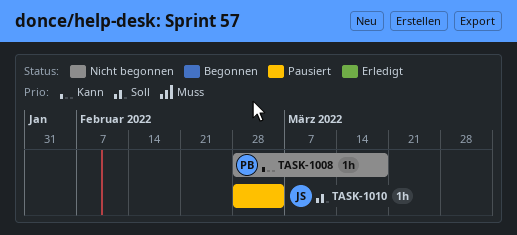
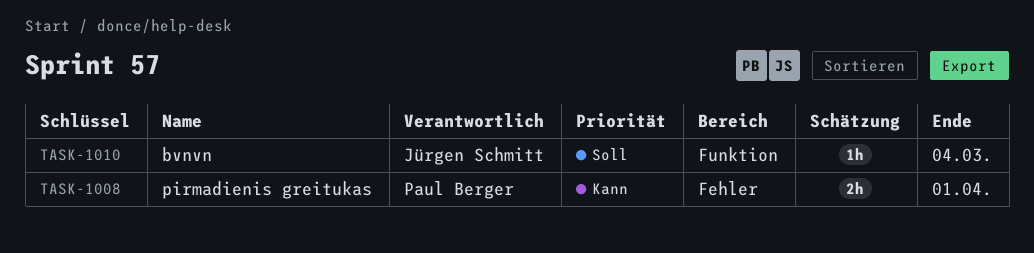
TASK-1008, estimate: 1h -> 2h
TASK-1008, due: Mar 18 -> Apr 1

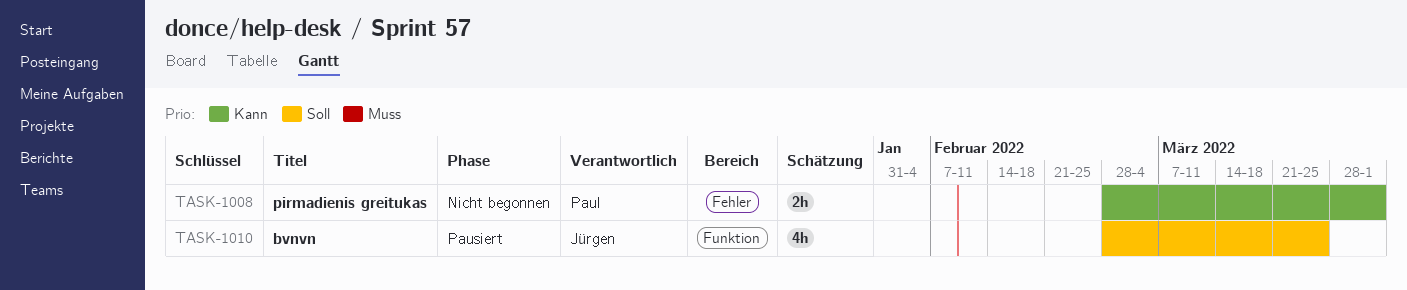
TASK-1010, estimate: 1h -> 4h
TASK-1010, due: Mar 4 -> Mar 25

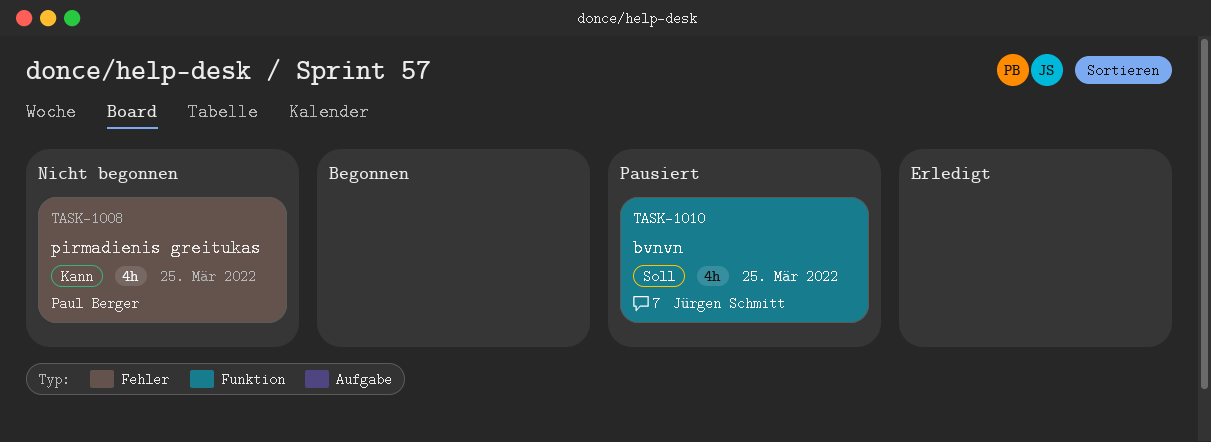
TASK-1008, estimate: 2h -> 4h
TASK-1008, due: Apr 1 -> Mar 25

